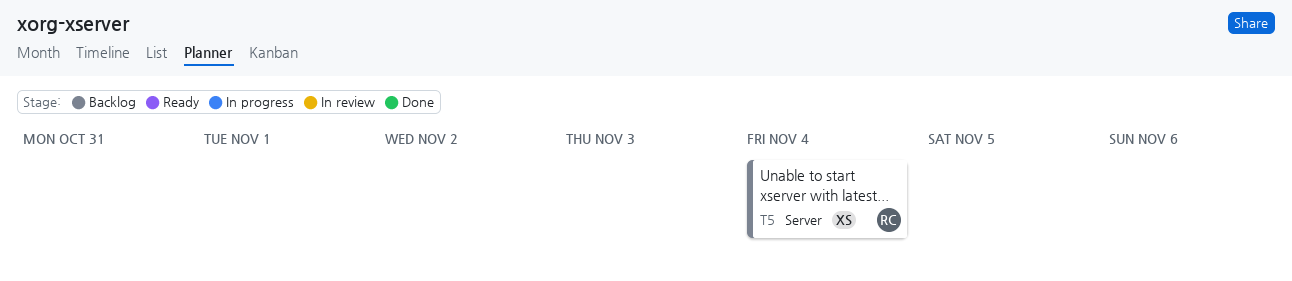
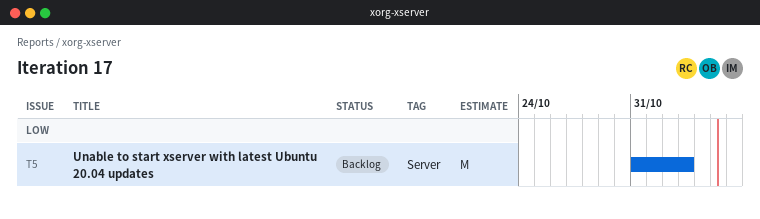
T5, estimate: XS -> M
T5, due: Nov 4 -> Nov 3

